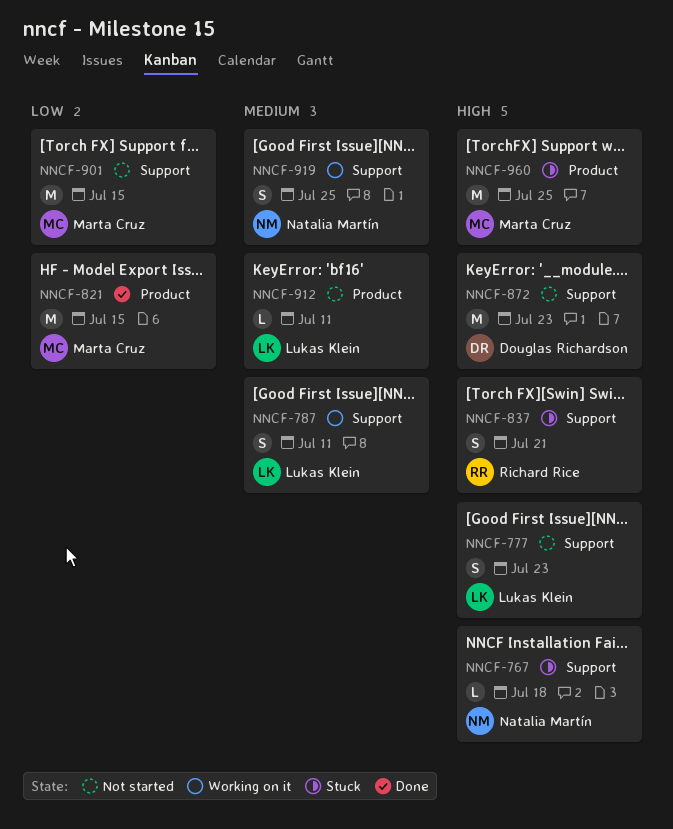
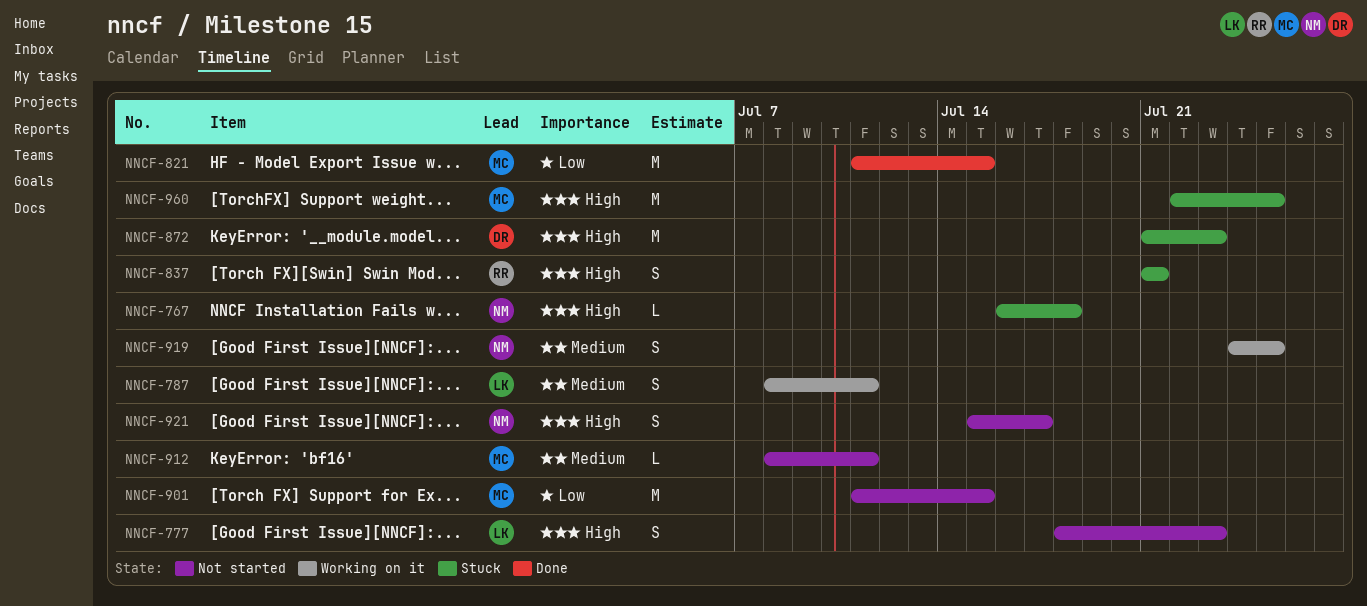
NNCF-872, status: Not started -> Stuck
NNCF-912, owner: Lukas Klein -> Marta Cruz
NNCF-921: none -> present

